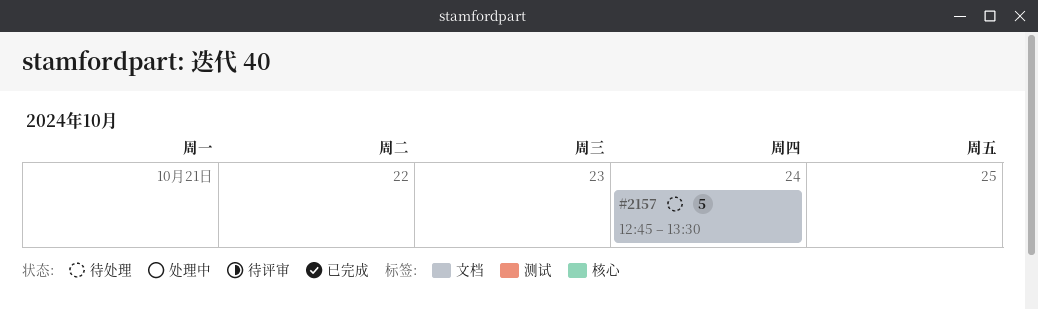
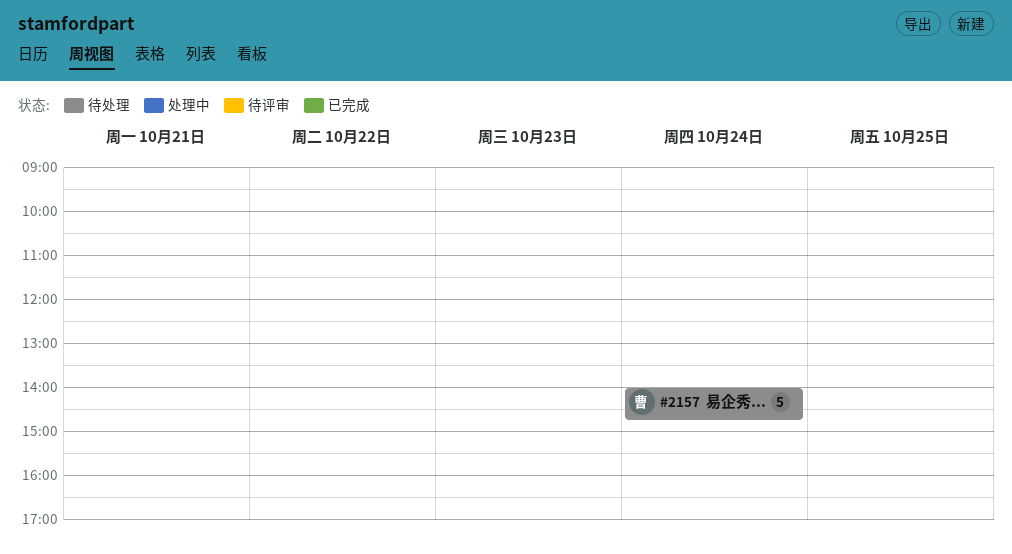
#2157, begins: 12:45 -> 14:00
#2157, ends: 13:30 -> 14:45

